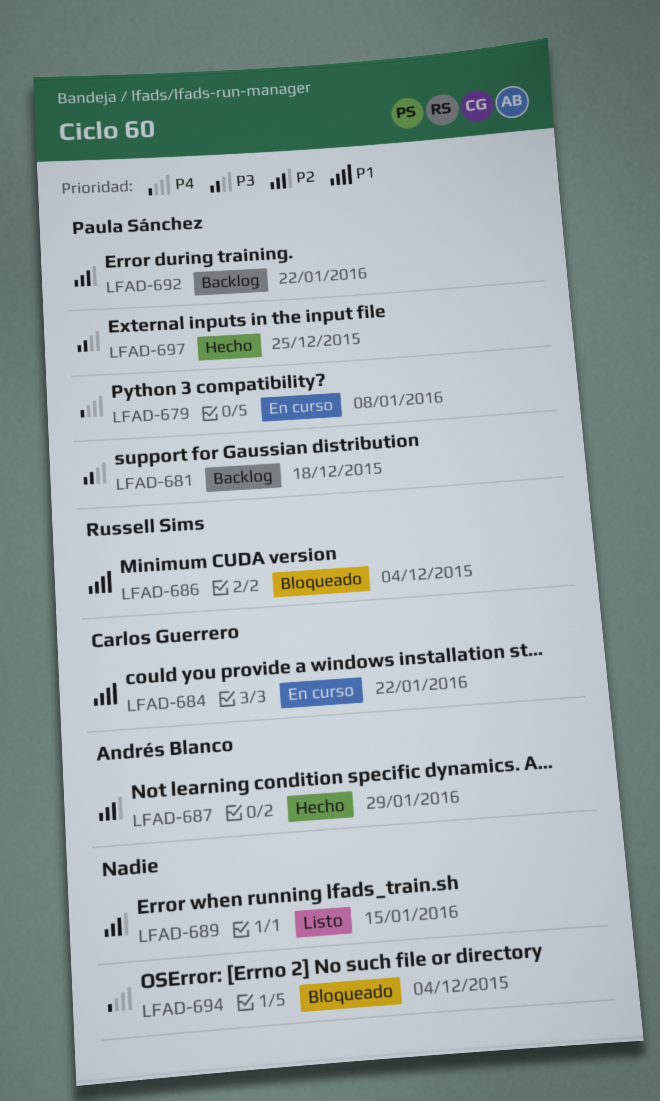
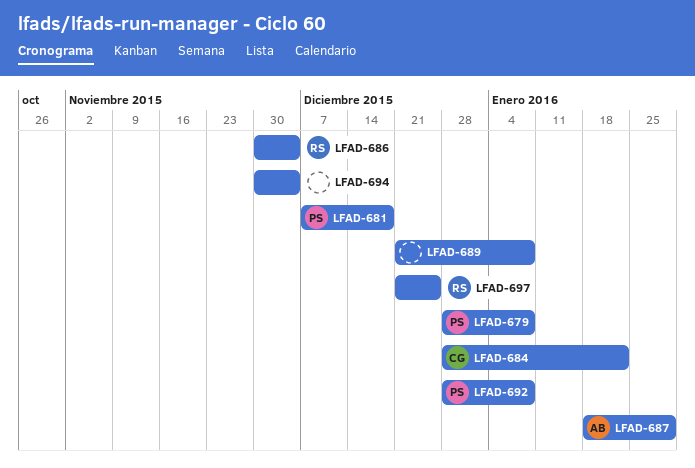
LFAD-689, due: Jan 15 -> Jan 8
LFAD-692, due: Jan 22 -> Jan 8
LFAD-697, owner: Paula Sánchez -> Russell Sims

